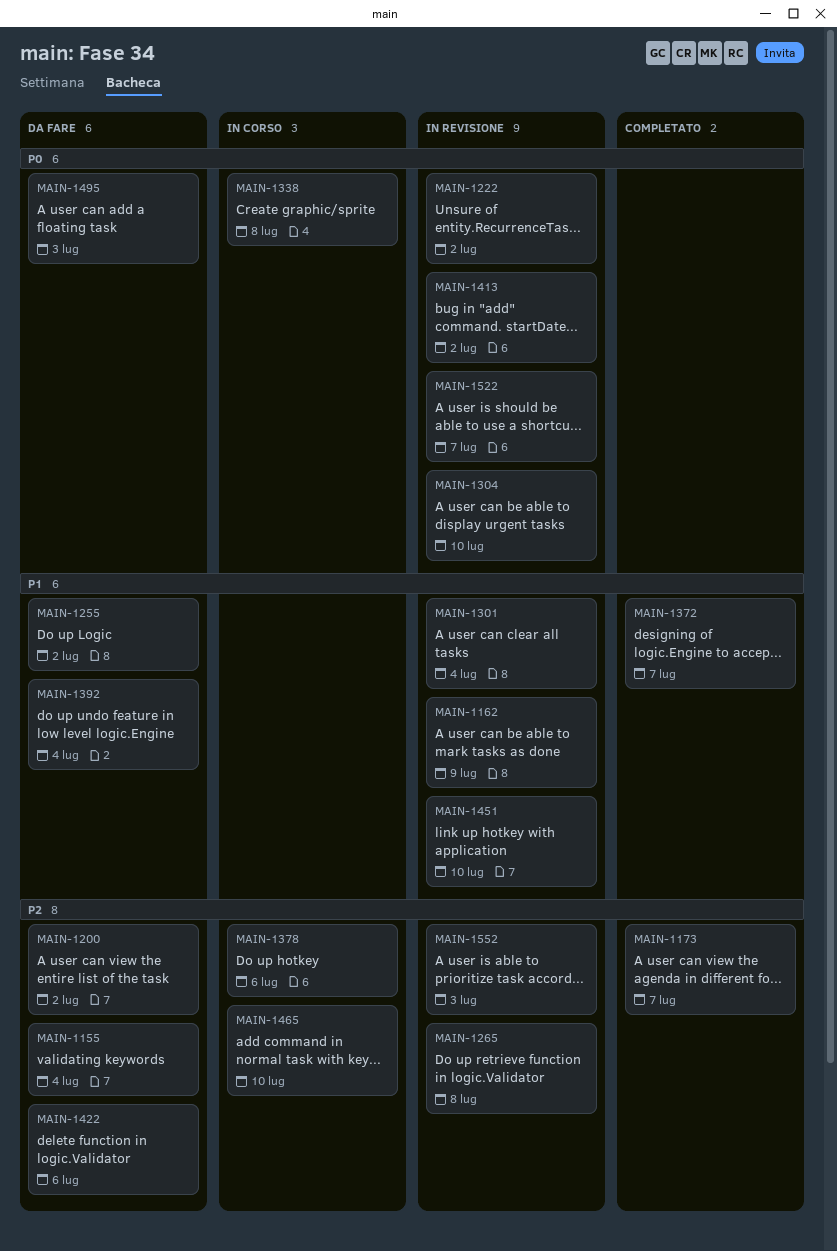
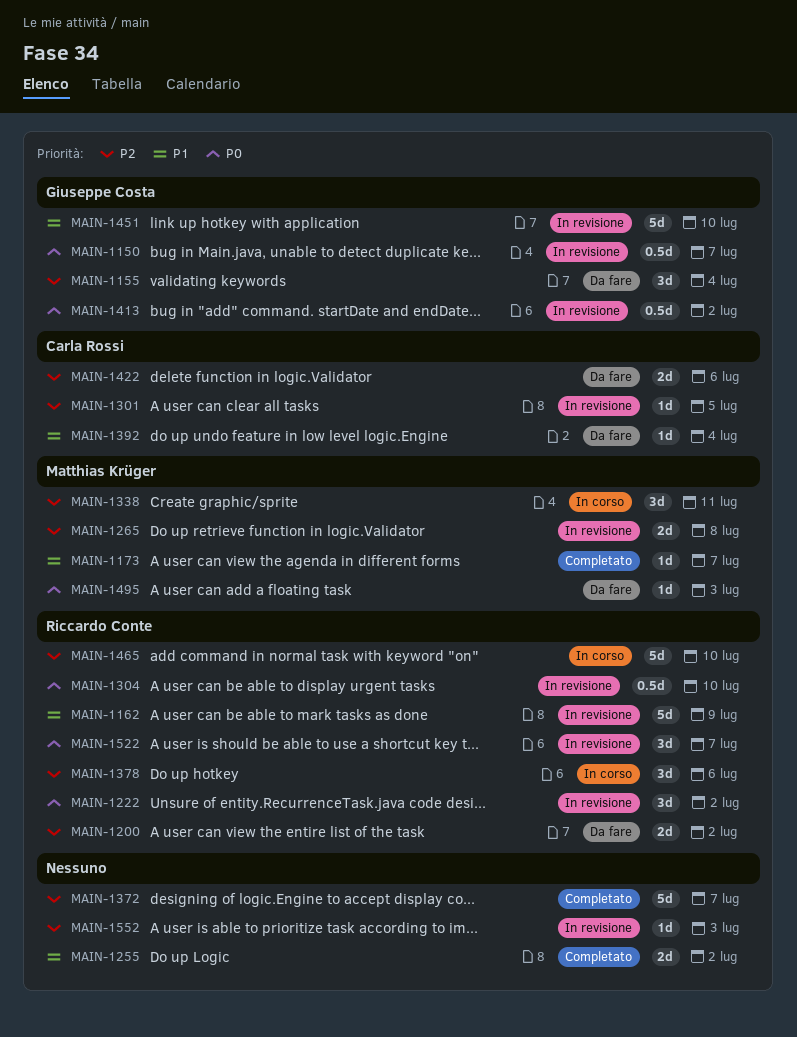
MAIN-1150: none -> present
MAIN-1173, priority: P2 -> P1
MAIN-1255, status: Da fare -> Completato
MAIN-1301, priority: P1 -> P2
MAIN-1301, due: Jul 4 -> Jul 5
MAIN-1338, priority: P0 -> P2
MAIN-1338, due: Jul 8 -> Jul 11
MAIN-1372, priority: P1 -> P2

